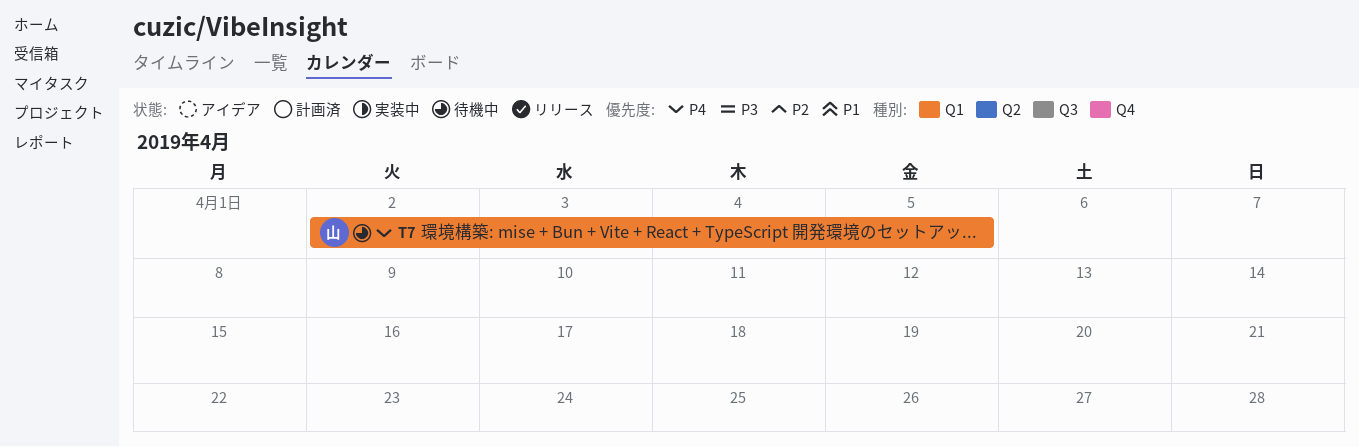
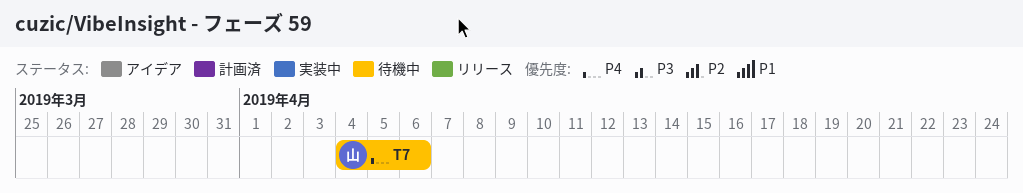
T7, start: Apr 2 -> Apr 4
T7, due: Apr 5 -> Apr 6

